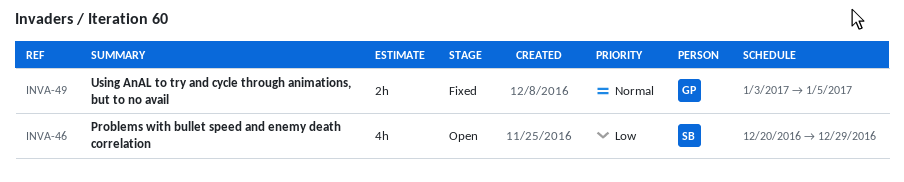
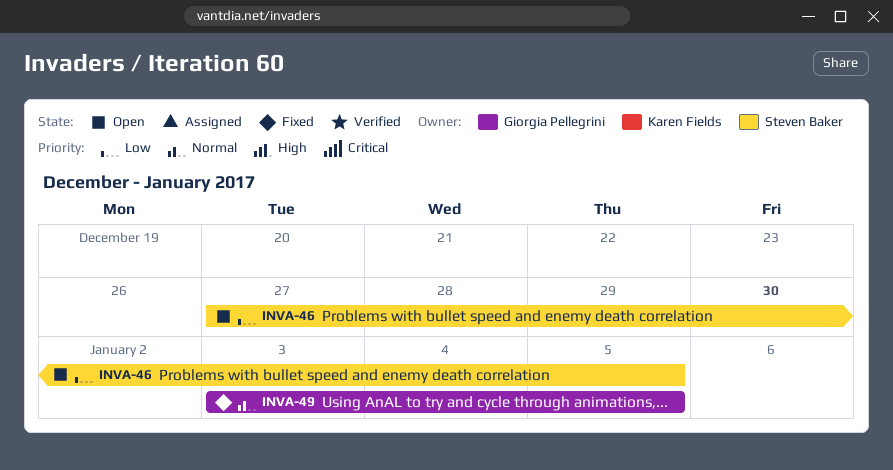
INVA-46, start: Dec 20 -> Dec 27
INVA-46, due: Dec 29 -> Jan 5

